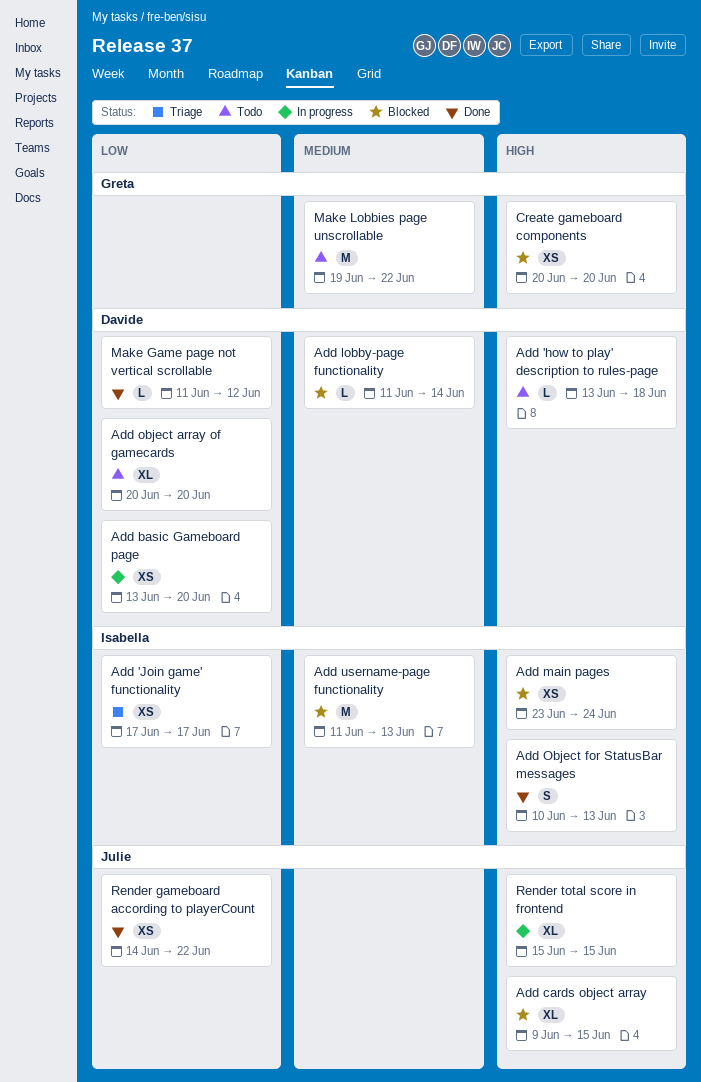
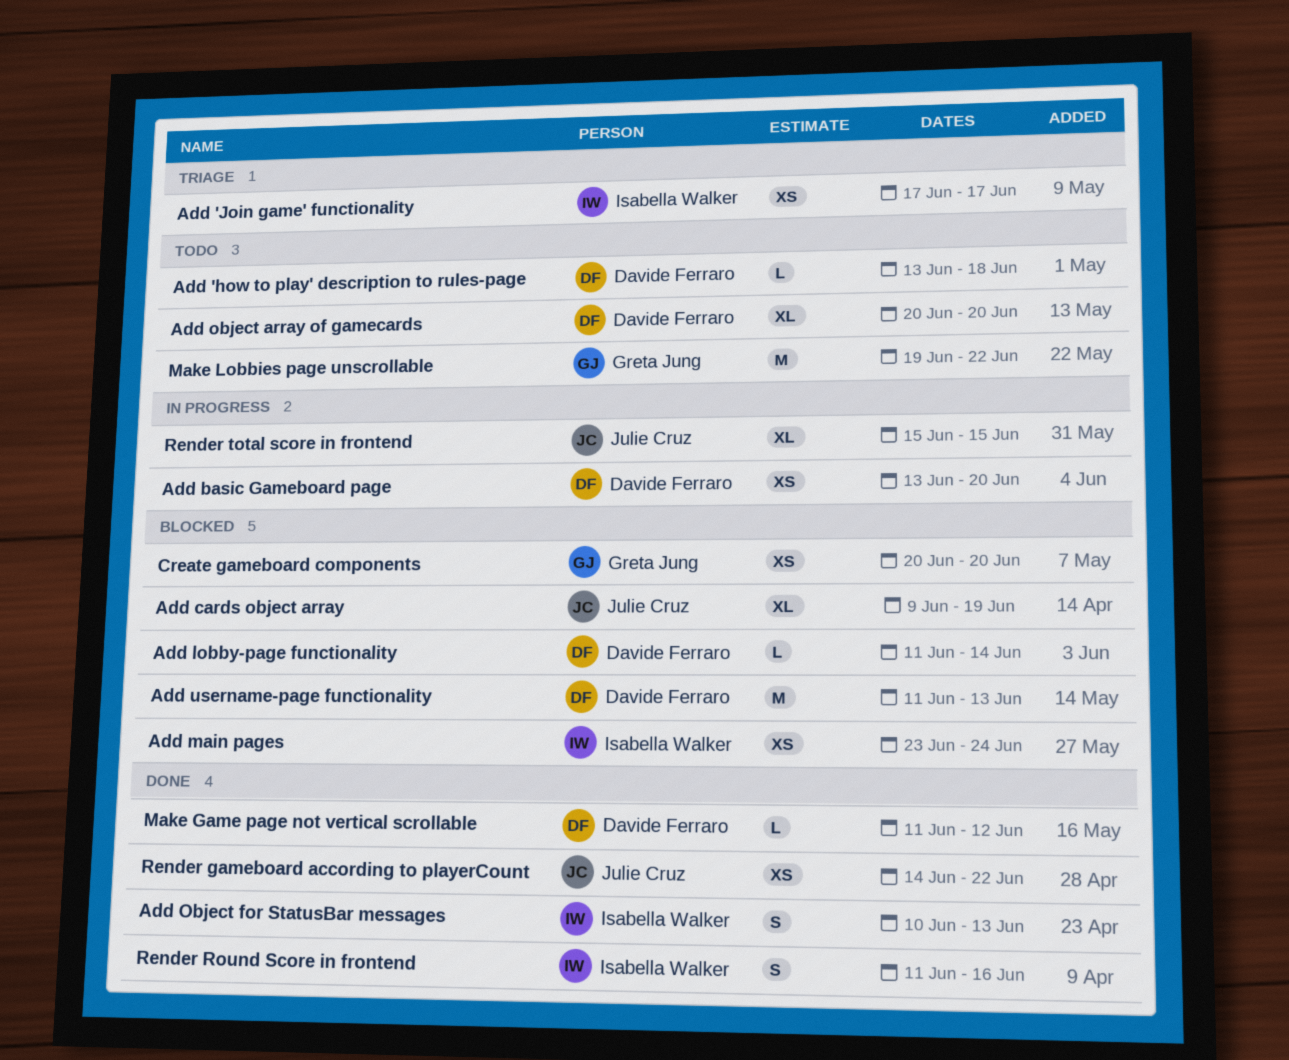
Add cards object array, due: Jun 15 -> Jun 19
Add username-page functionality, owner: Isabella Walker -> Davide Ferraro
Render Round Score in frontend: none -> present

